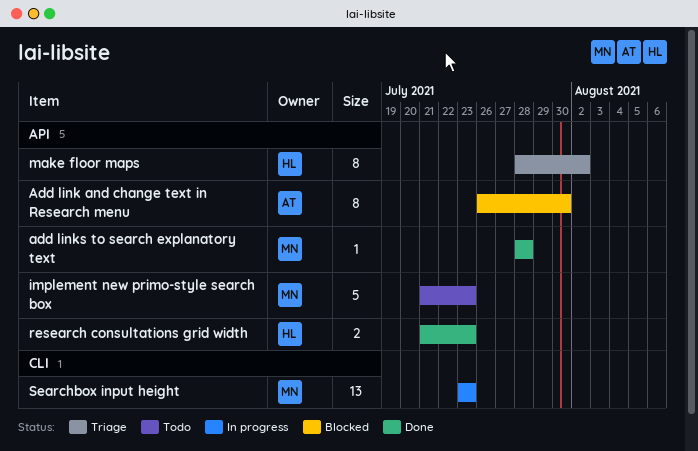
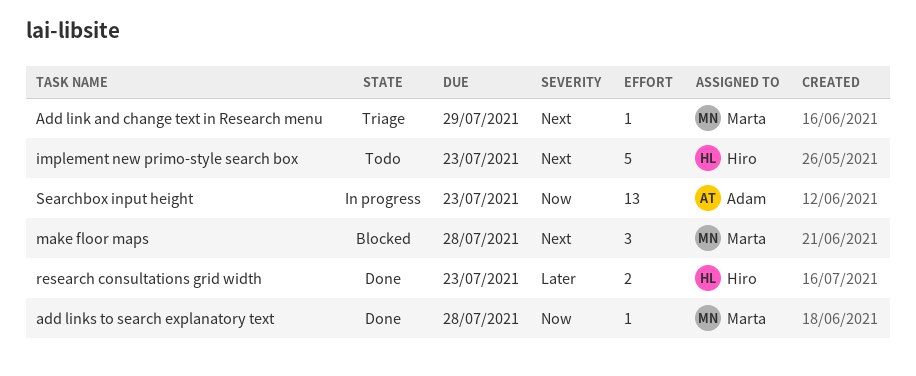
Add link and change text in Research menu, status: Blocked -> Triage
Add link and change text in Research menu, owner: Adam -> Marta
Add link and change text in Research menu, estimate: 8 -> 1
Add link and change text in Research menu, due: Jul 30 -> Jul 29
implement new primo-style search box, owner: Marta -> Hiro
make floor maps, status: Triage -> Blocked
make floor maps, owner: Hiro -> Marta
make floor maps, estimate: 8 -> 3
make floor maps, due: Aug 2 -> Jul 28
Searchbox input height, owner: Marta -> Adam

